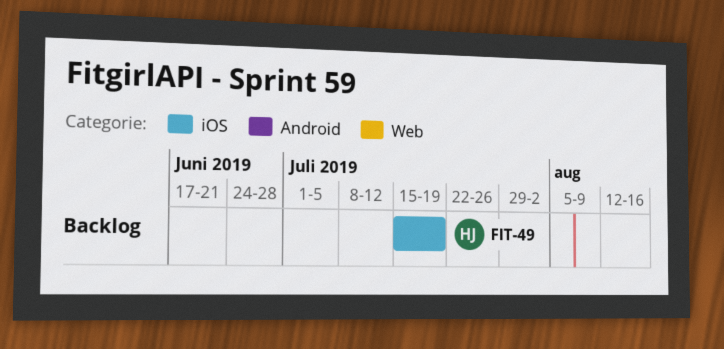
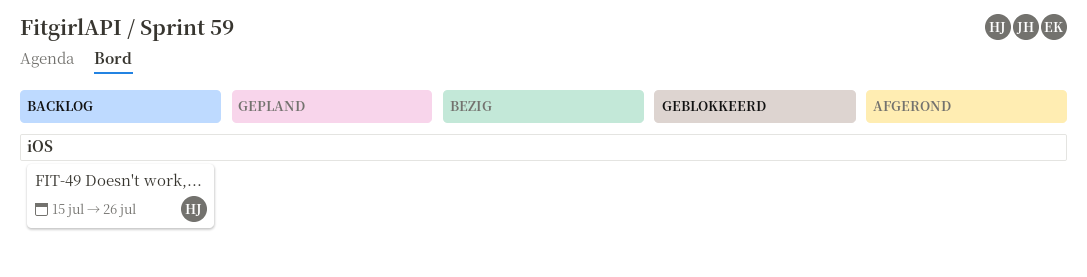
FIT-49, due: Jul 19 -> Jul 26

